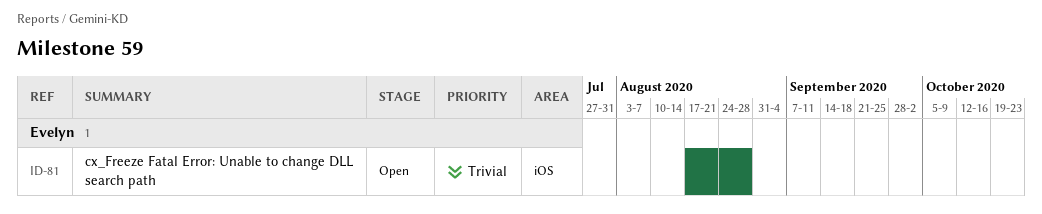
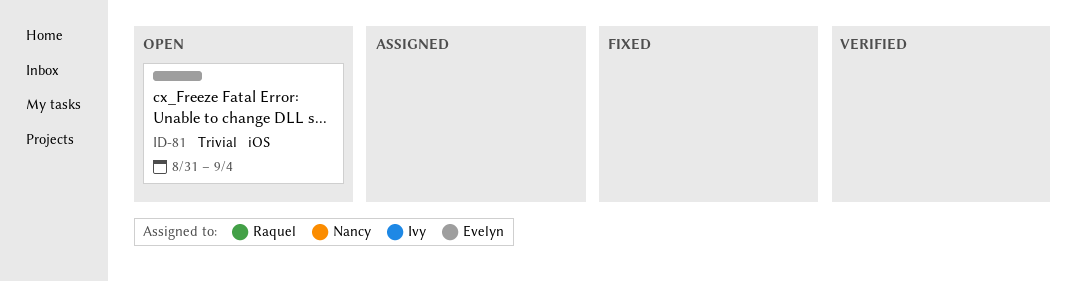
ID-81, start: Aug 17 -> Aug 31
ID-81, due: Aug 28 -> Sep 4

